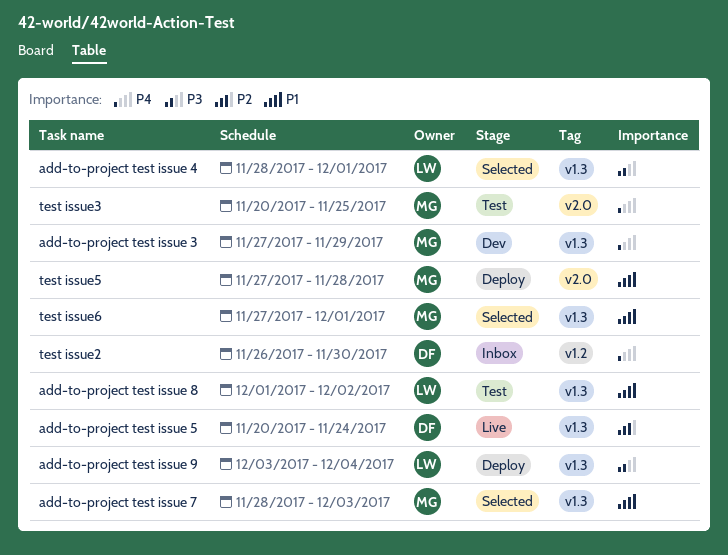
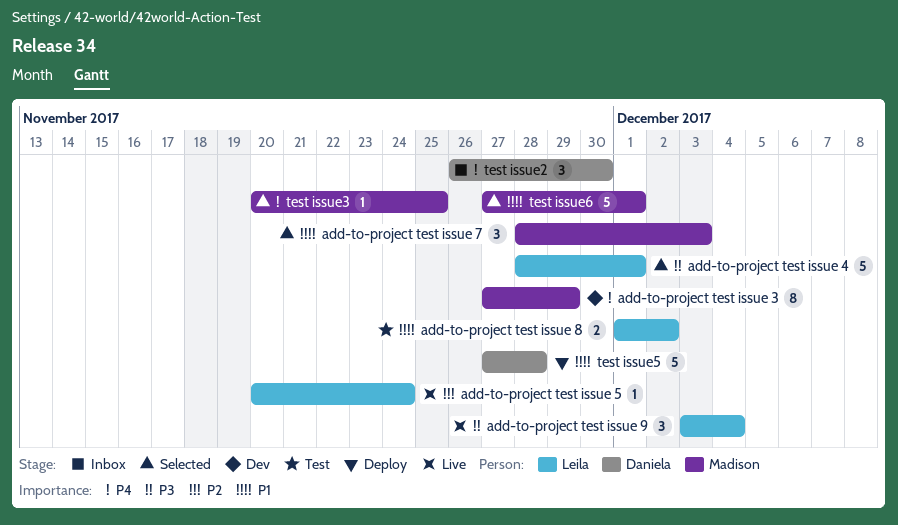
add-to-project test issue 5, owner: Daniela -> Leila
add-to-project test issue 9, status: Deploy -> Live
test issue3, status: Test -> Selected
test issue5, owner: Madison -> Daniela

